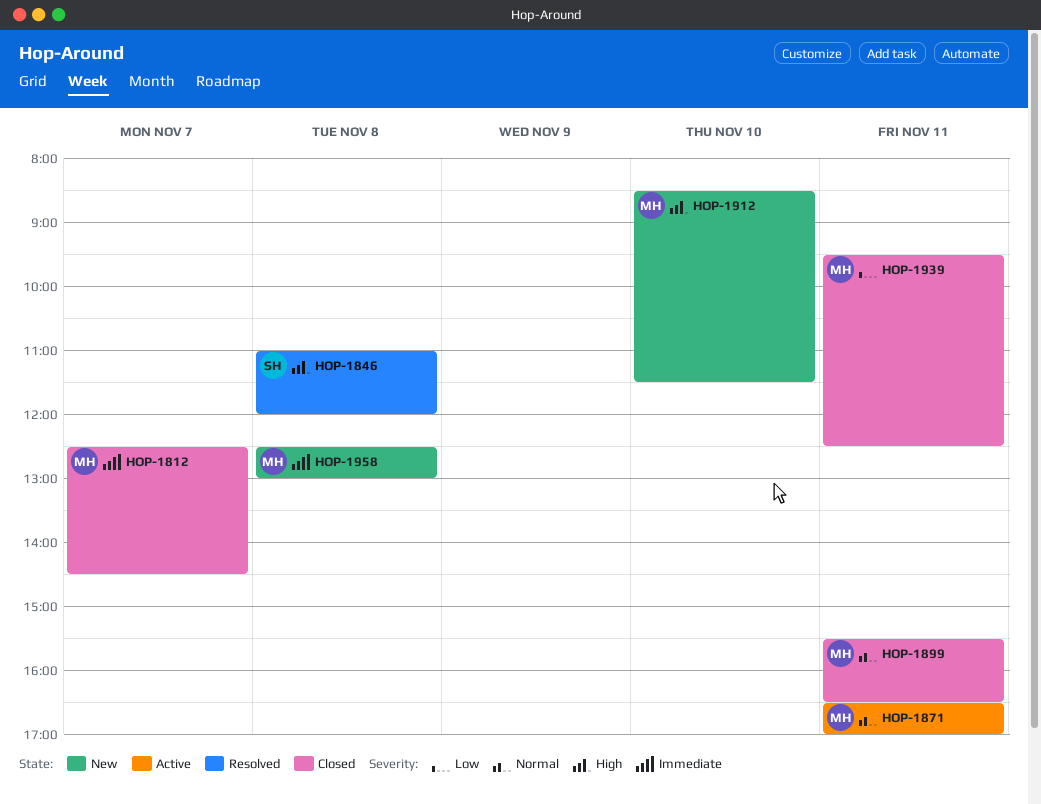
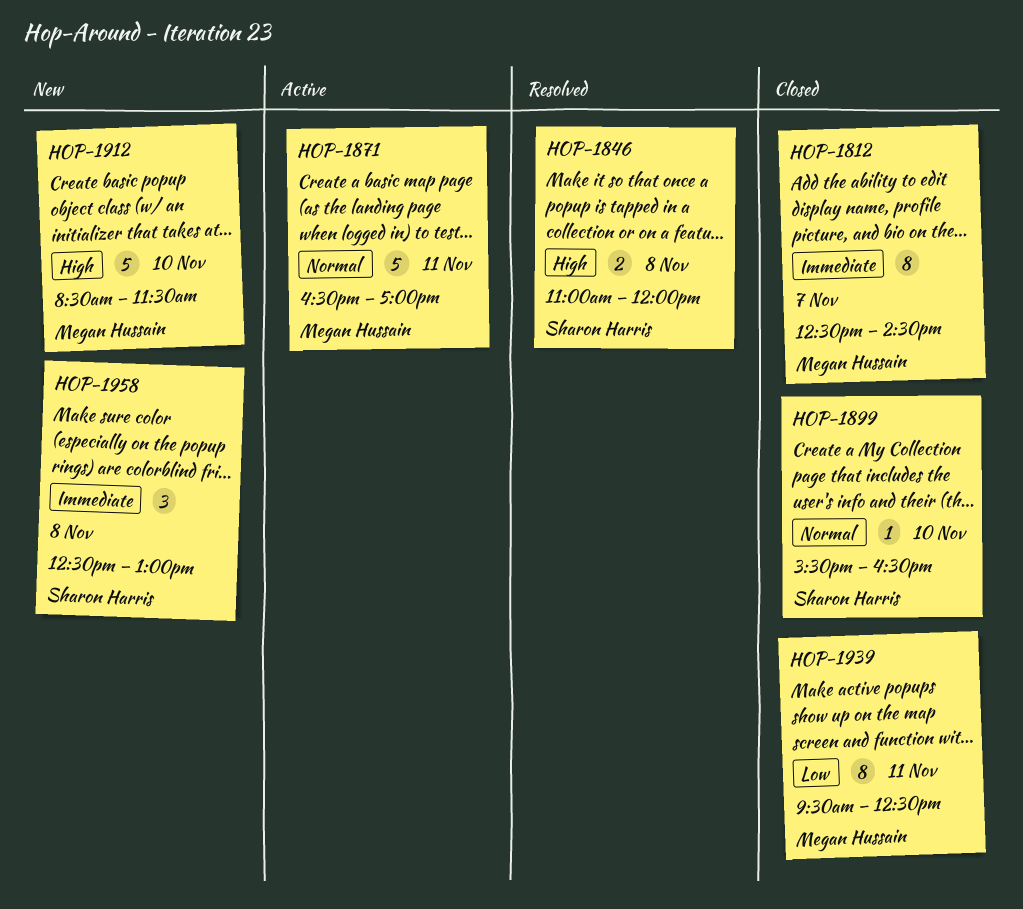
HOP-1899, owner: Megan Hussain -> Sharon Harris
HOP-1899, day: Nov 11 -> Nov 10
HOP-1958, owner: Megan Hussain -> Sharon Harris

